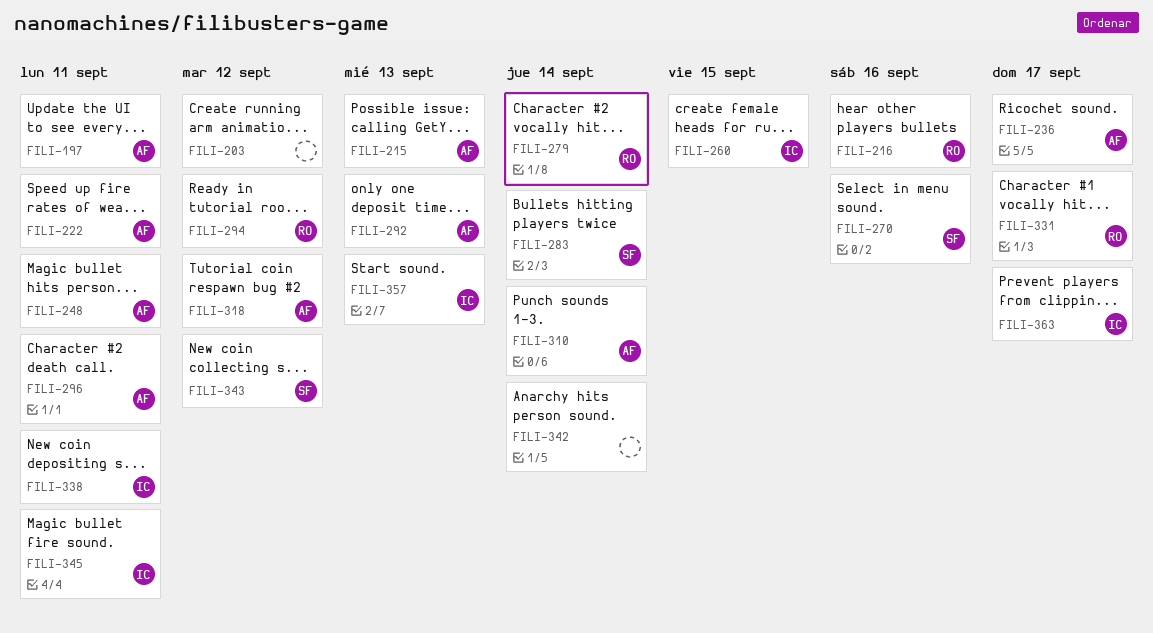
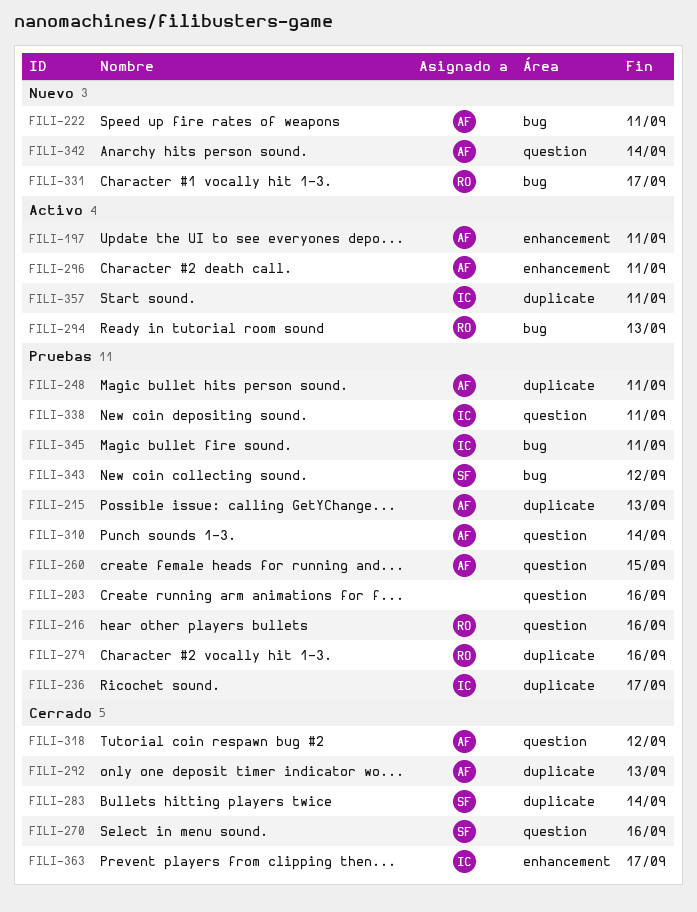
FILI-203, due: Sep 12 -> Sep 16
FILI-236, owner: AF -> IC
FILI-260, owner: IC -> AF
FILI-279, due: Sep 14 -> Sep 16
FILI-294, due: Sep 12 -> Sep 13
FILI-342, owner: none -> AF
FILI-357, due: Sep 13 -> Sep 11

